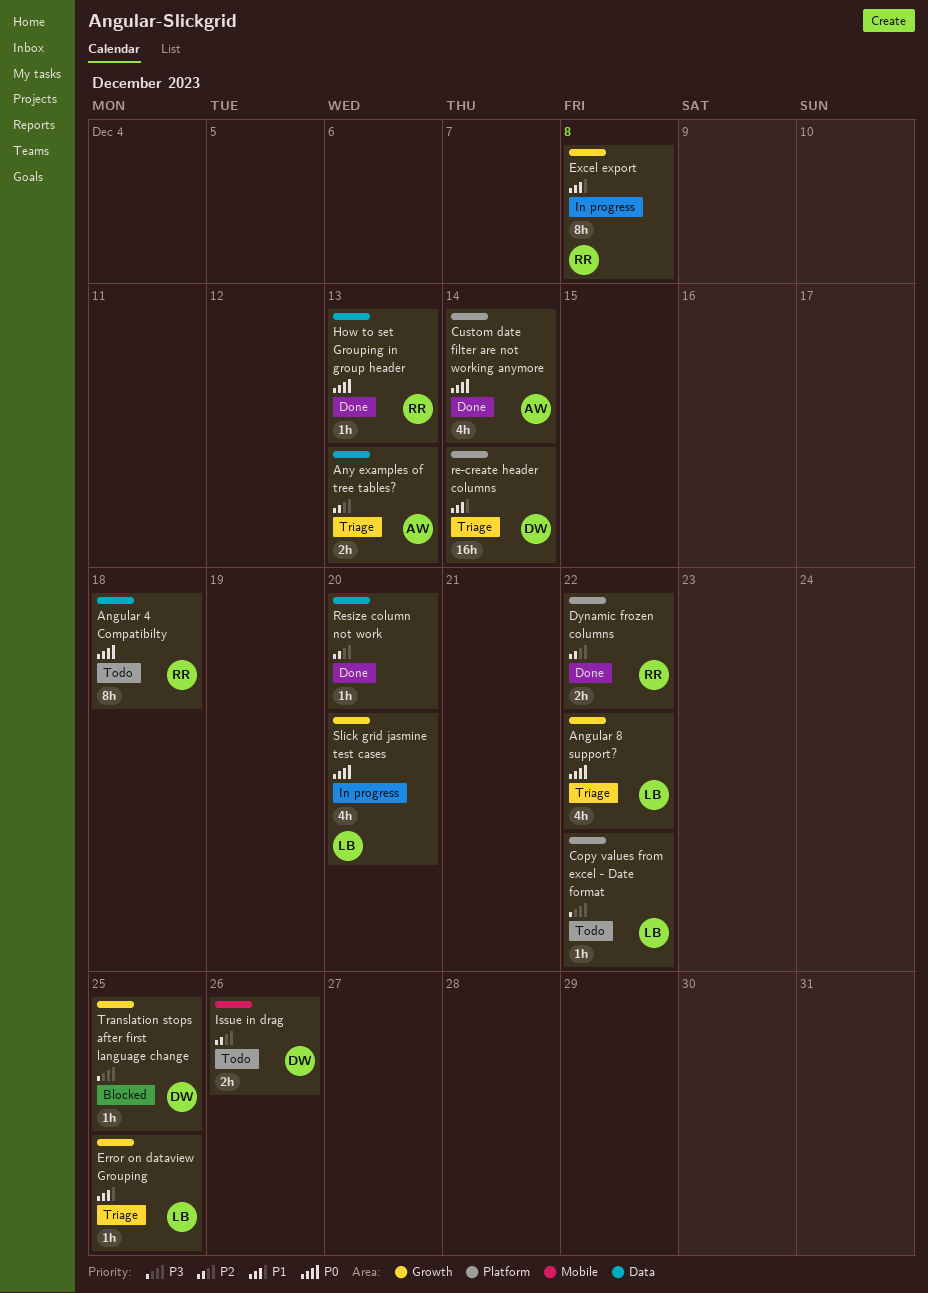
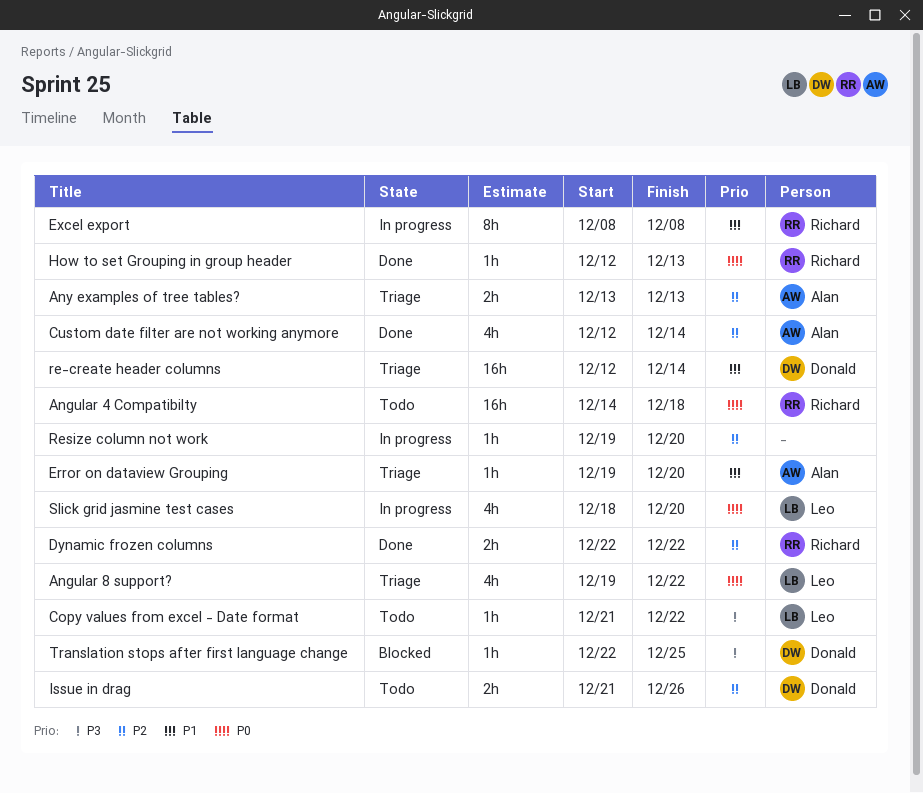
Angular 4 Compatibilty, estimate: 8h -> 16h
Custom date filter are not working anymore, priority: P0 -> P2
Error on dataview Grouping, owner: Leo -> Alan
Error on dataview Grouping, due: Dec 25 -> Dec 20
Resize column not work, status: Done -> In progress

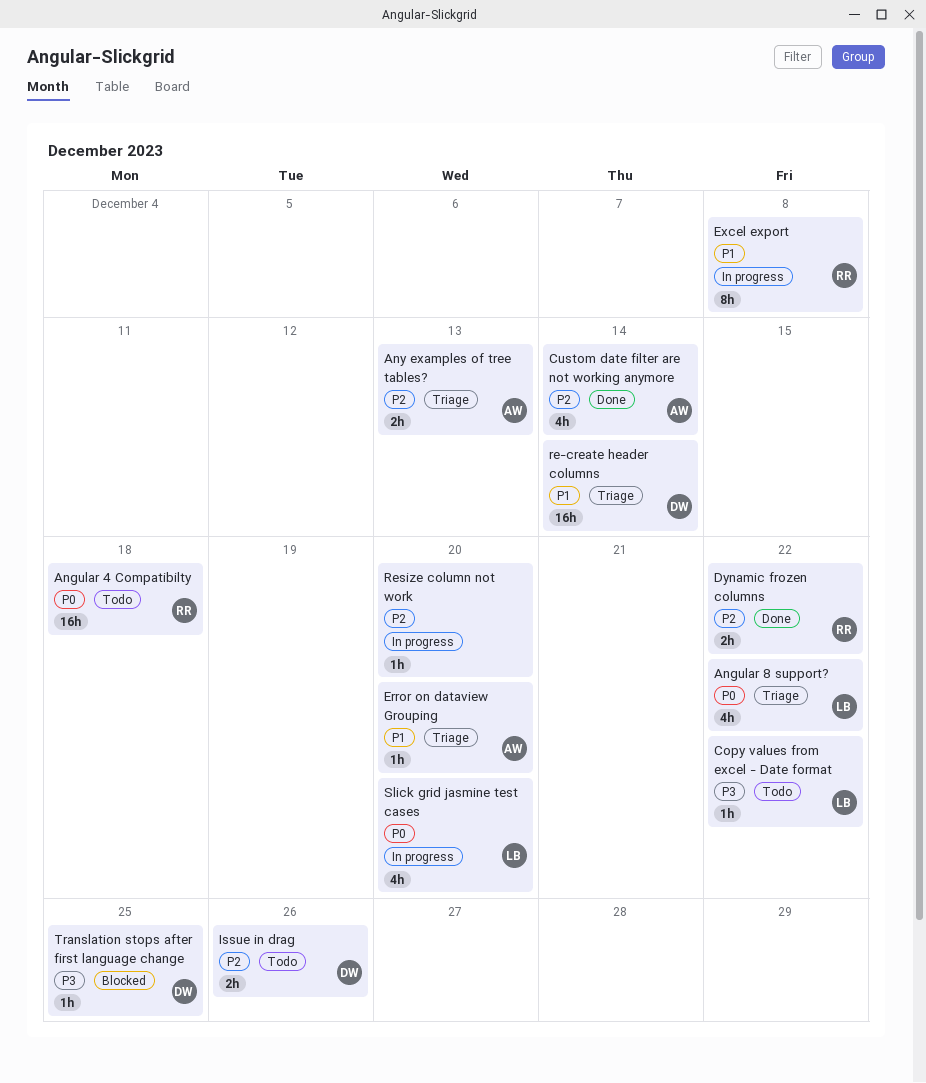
How to set Grouping in group header: present -> none

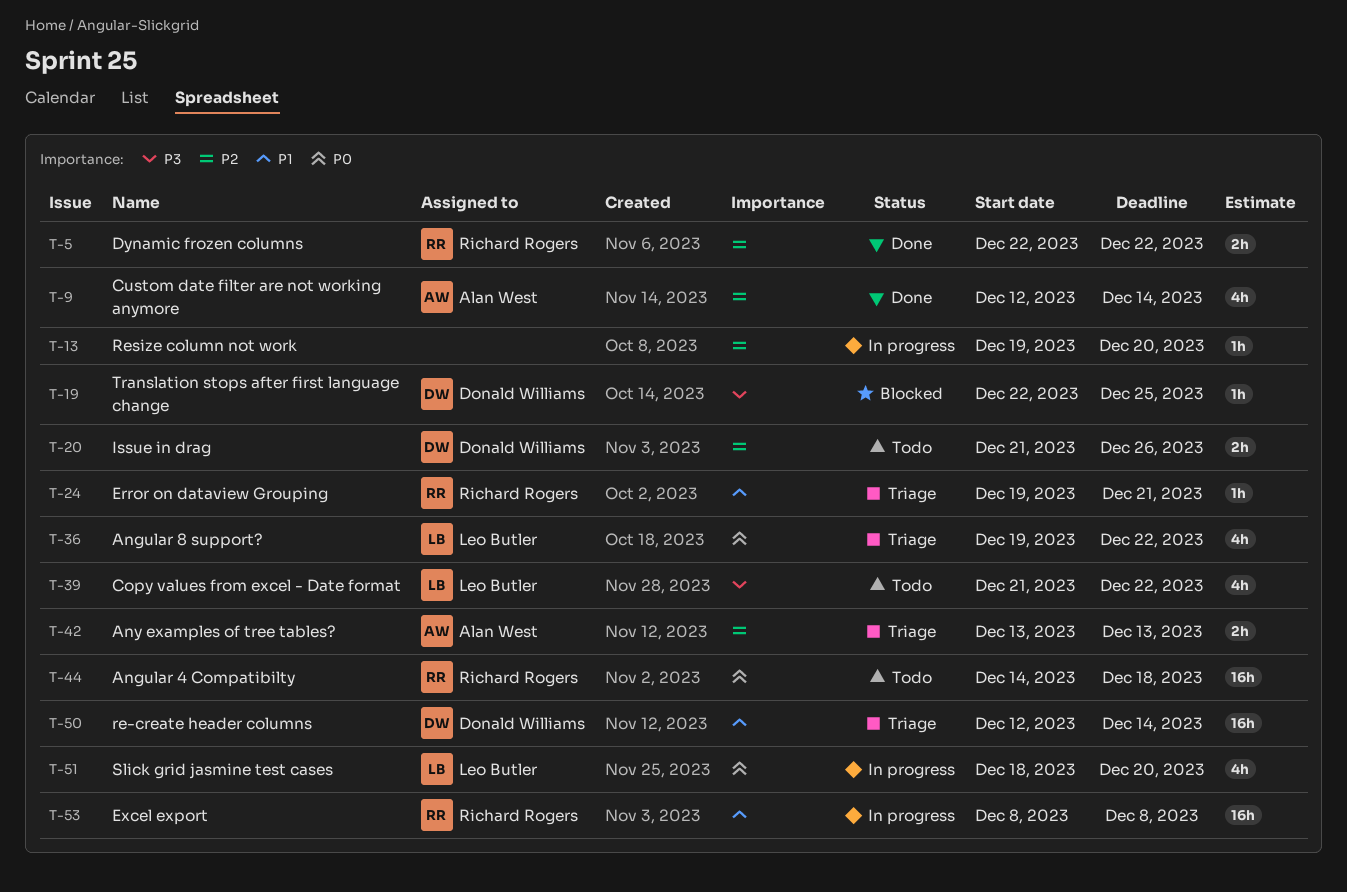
Copy values from excel - Date format, estimate: 1h -> 4h
Error on dataview Grouping, owner: Alan West -> Richard Rogers
Error on dataview Grouping, due: Dec 20 -> Dec 21
Excel export, estimate: 8h -> 16h

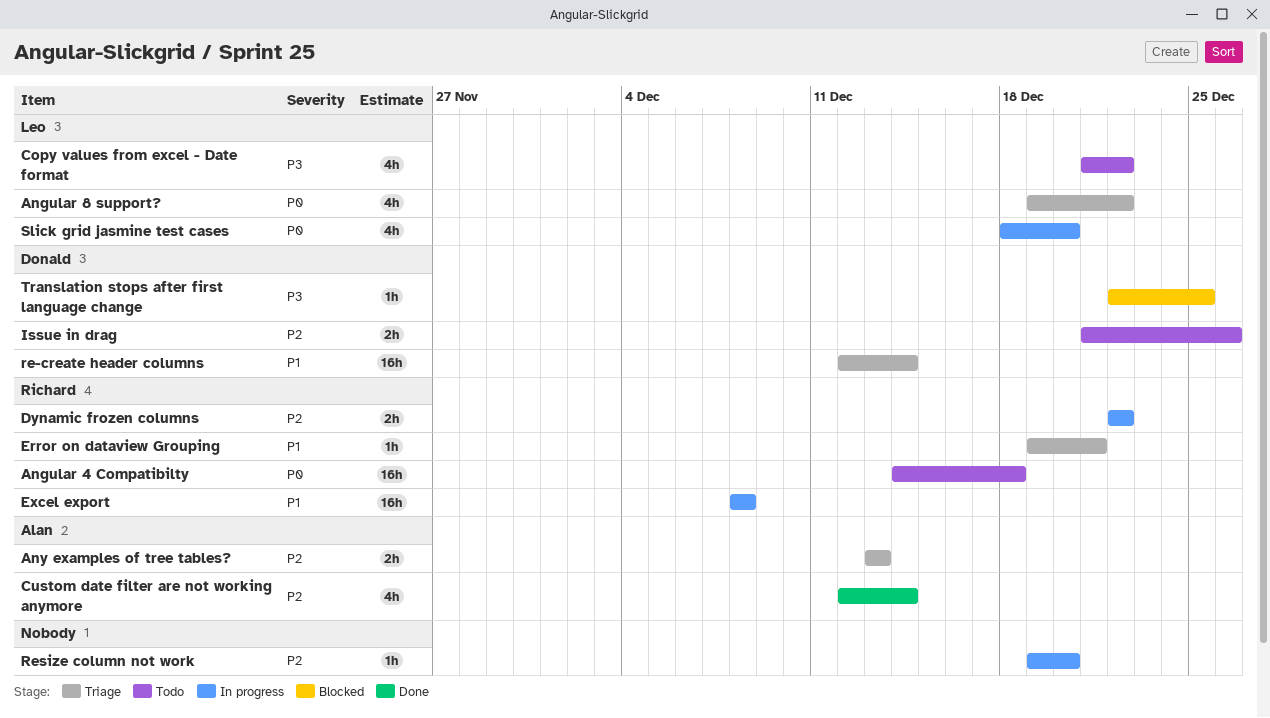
Dynamic frozen columns, status: Done -> In progress

